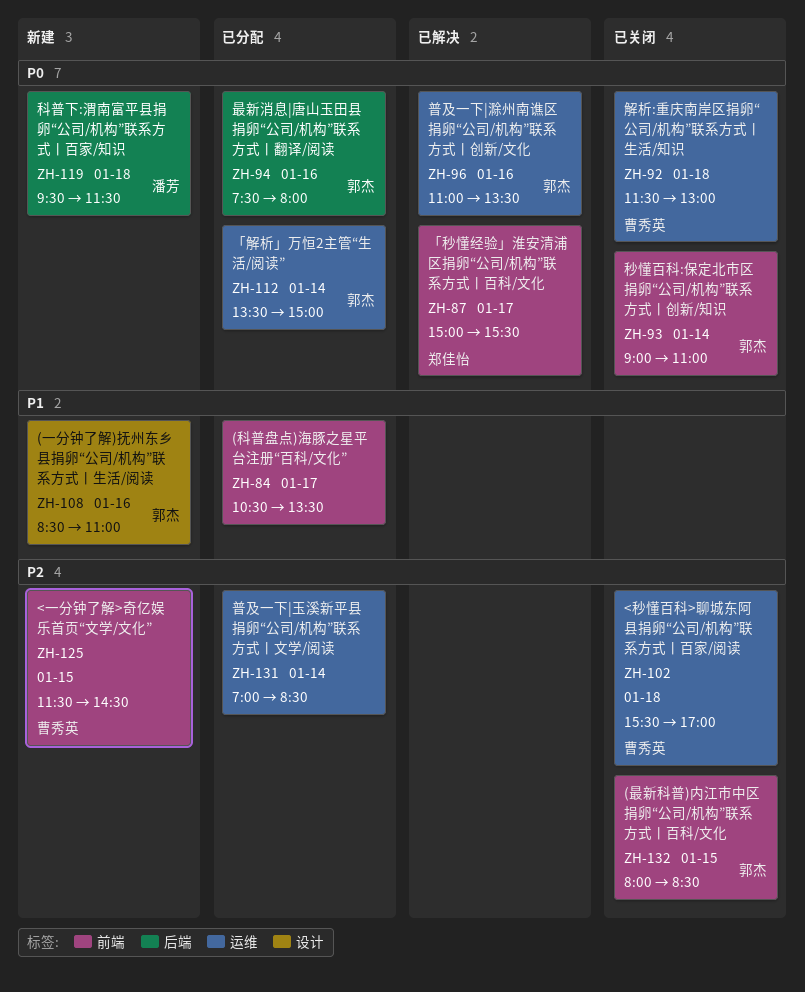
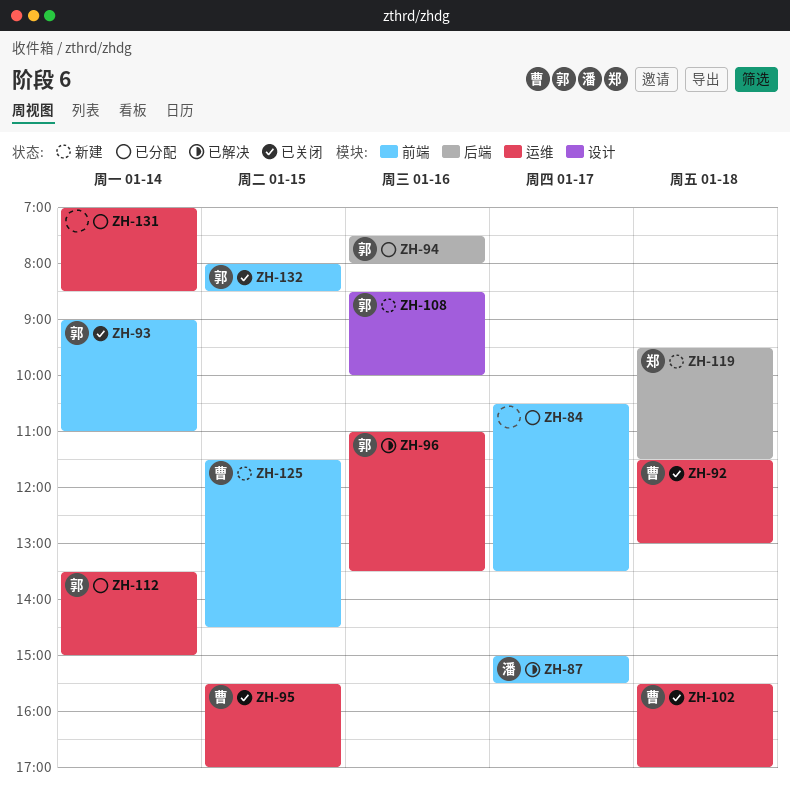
ZH-87, owner: 郑佳怡 -> 潘芳
ZH-95: none -> present
ZH-108, ends: 11:00 -> 10:00
ZH-119, owner: 潘芳 -> 郑佳怡

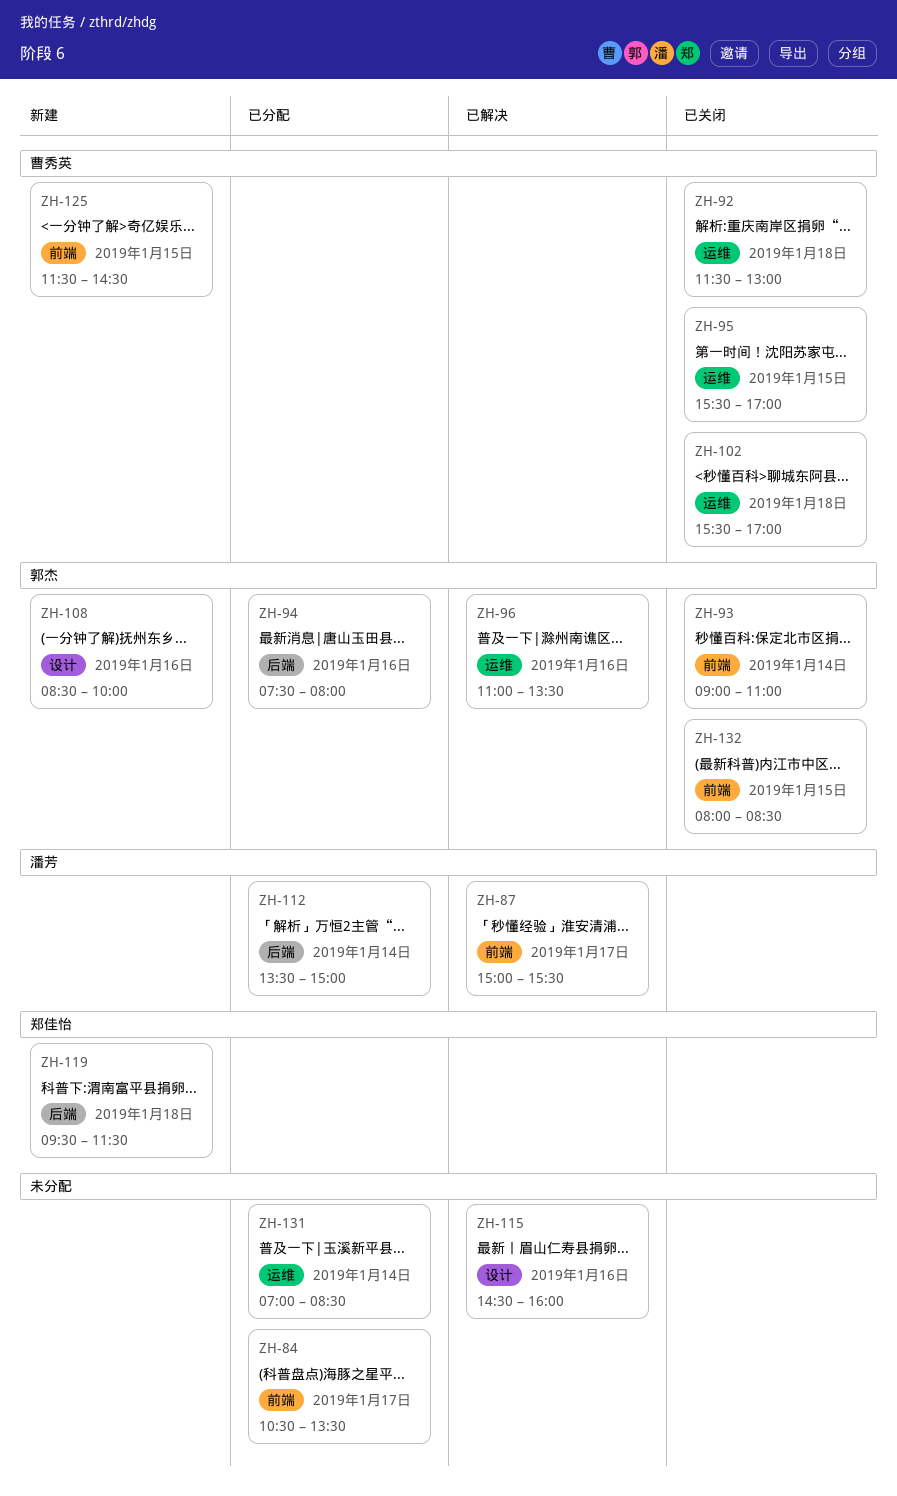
ZH-112, owner: 郭杰 -> 潘芳
ZH-112, label: 运维 -> 后端
ZH-115: none -> present

